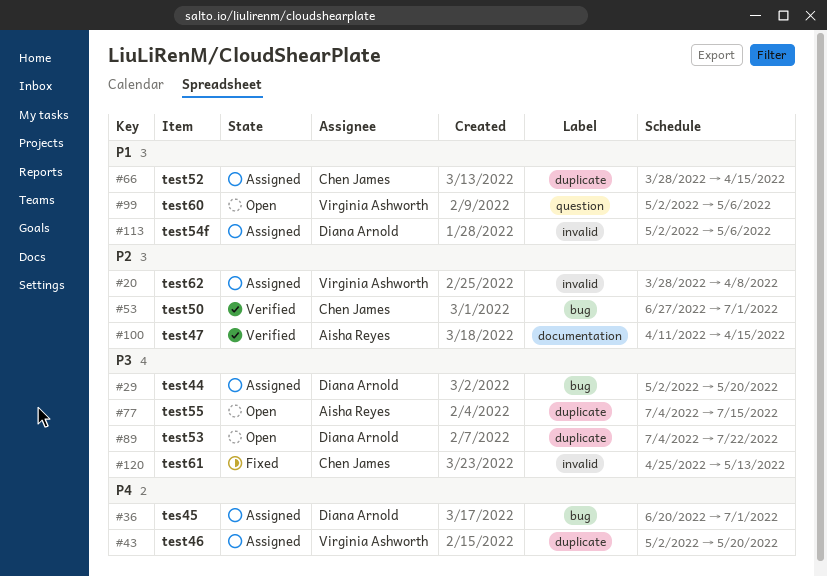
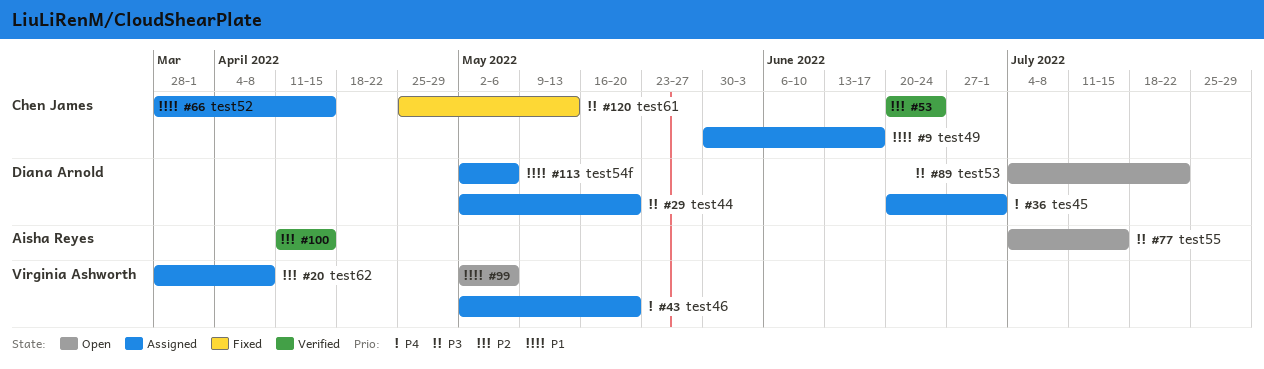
#9: none -> present
#53, start: Jun 27 -> Jun 20
#53, due: Jul 1 -> Jun 24

